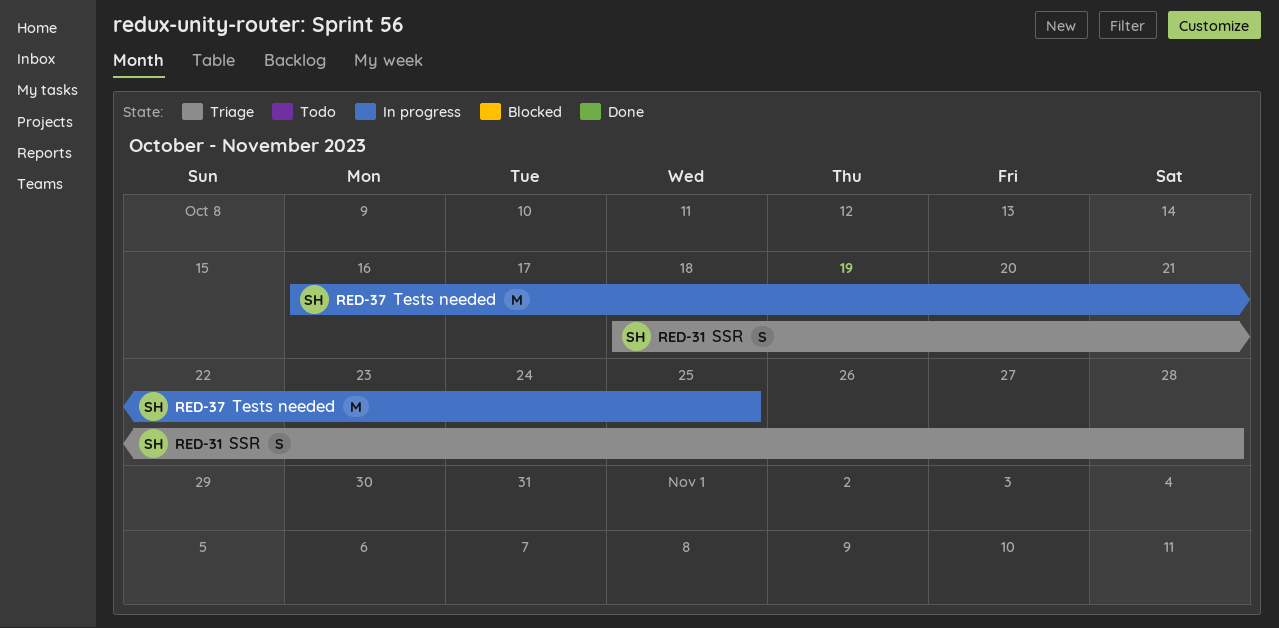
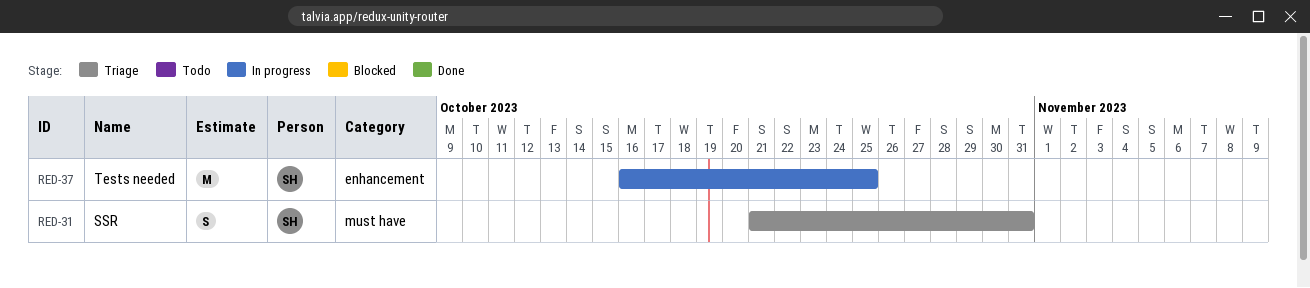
RED-31, start: Oct 18 -> Oct 21
RED-31, due: Oct 28 -> Oct 31

